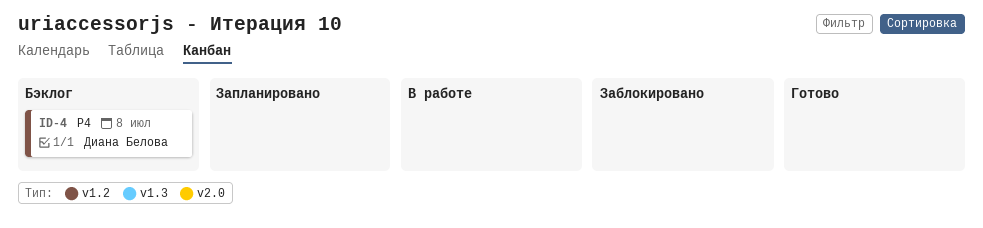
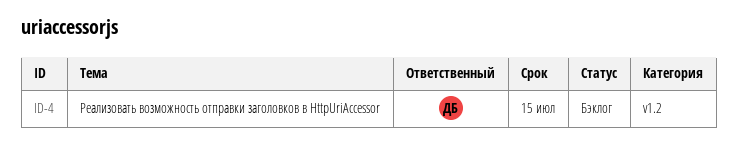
ID-4, due: Jul 8 -> Jul 15

